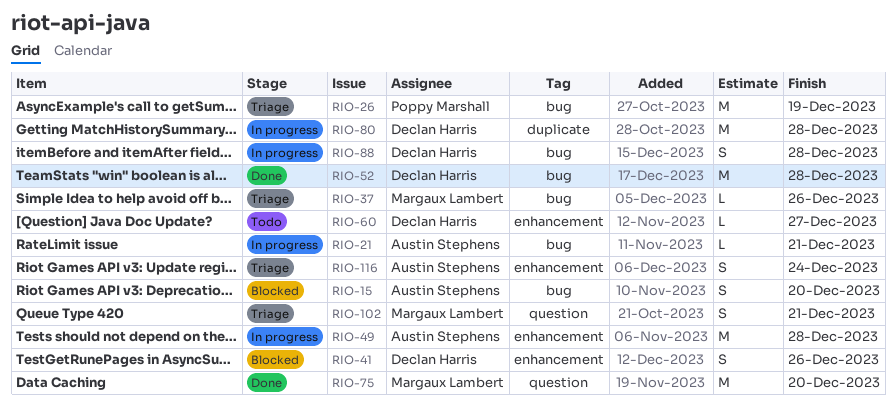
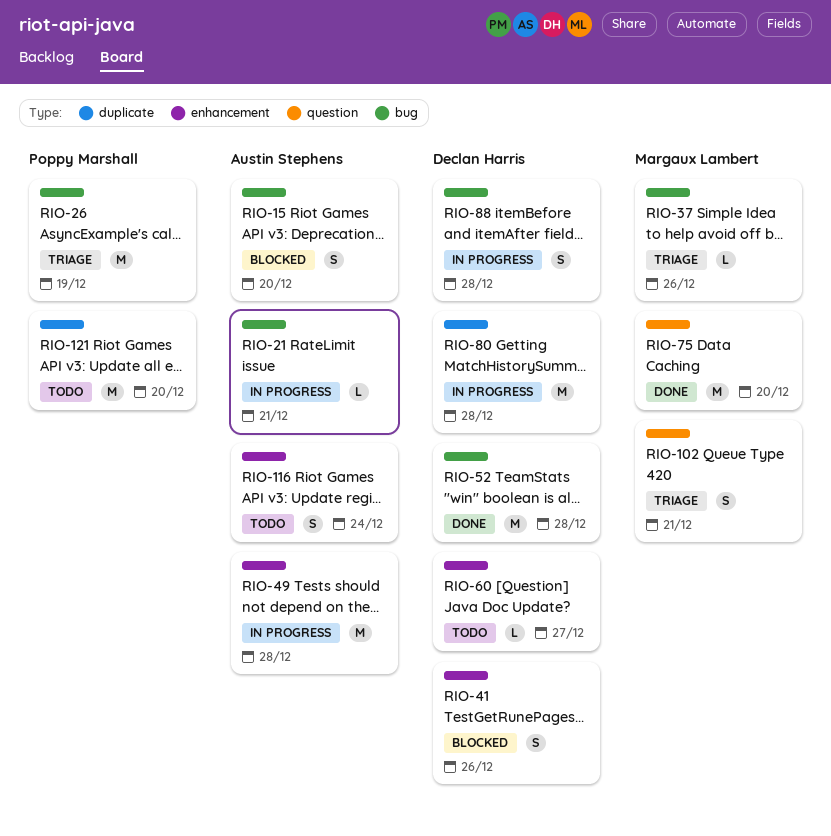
RIO-116, status: Triage -> Todo
RIO-121: none -> present

